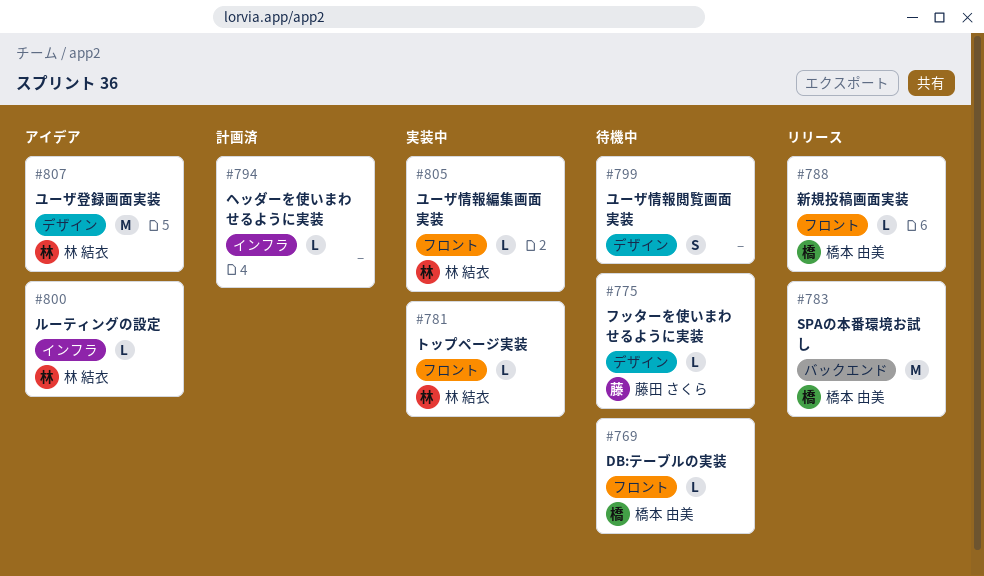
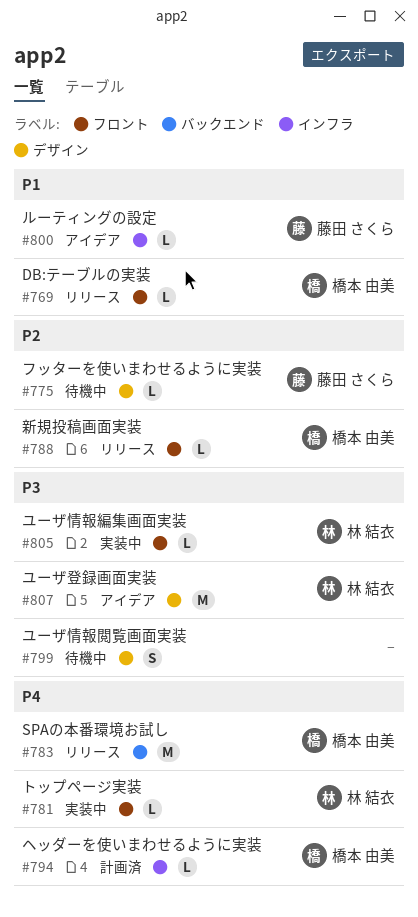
#769, status: 待機中 -> リリース
#794, owner: none -> 橋本 由美
#800, owner: 林 結衣 -> 藤田 さくら

